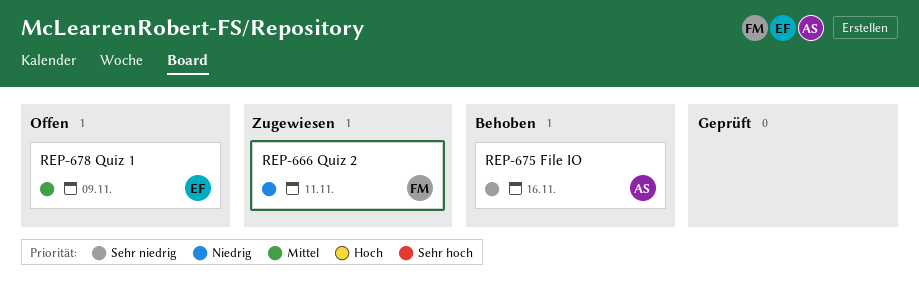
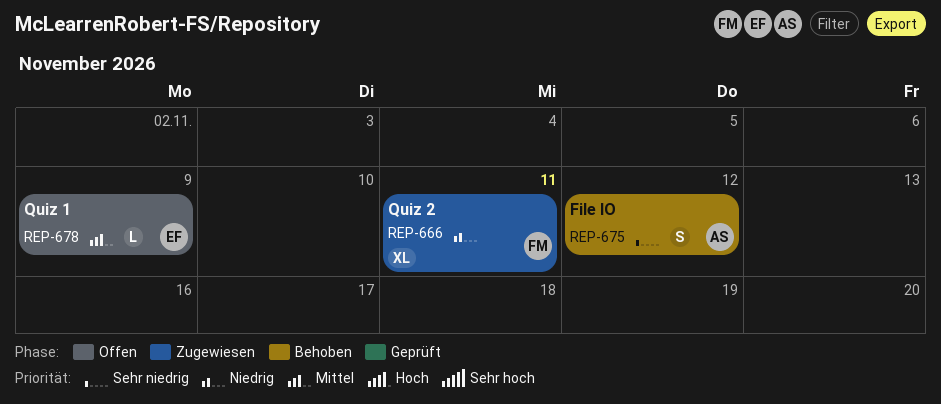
REP-675, due: Nov 16 -> Nov 12

